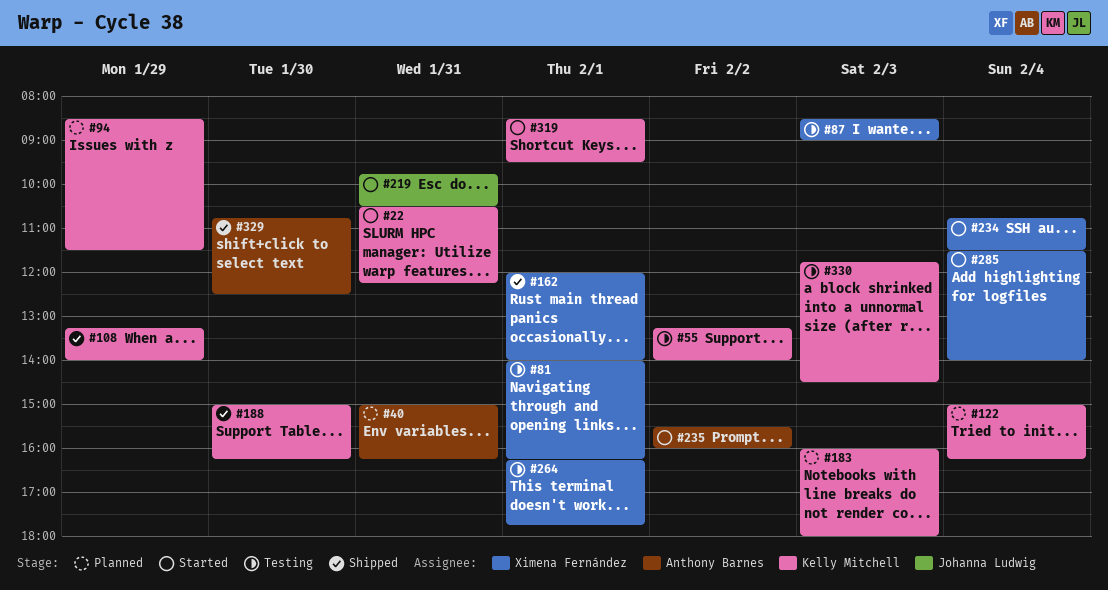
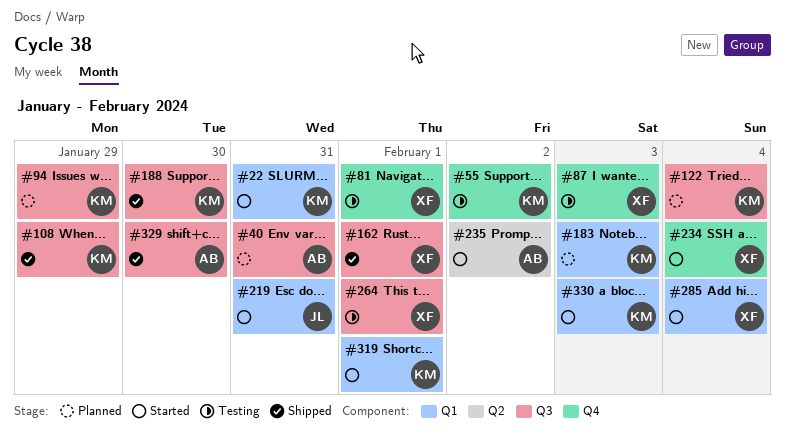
#330, status: Testing -> Started

